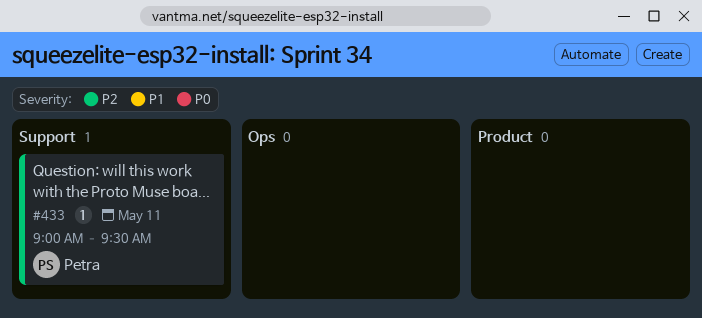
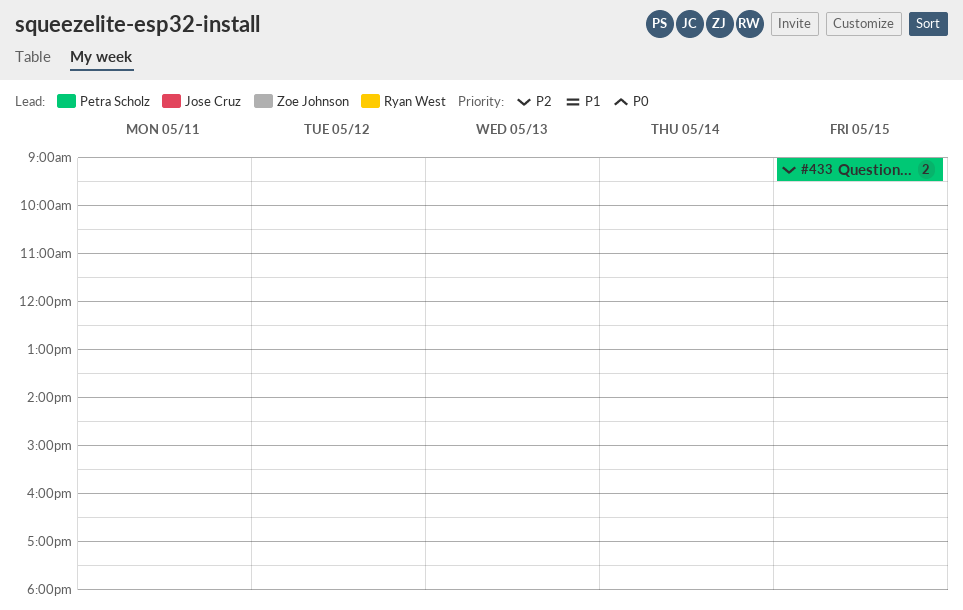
#433, estimate: 1 -> 2
#433, day: May 11 -> May 15

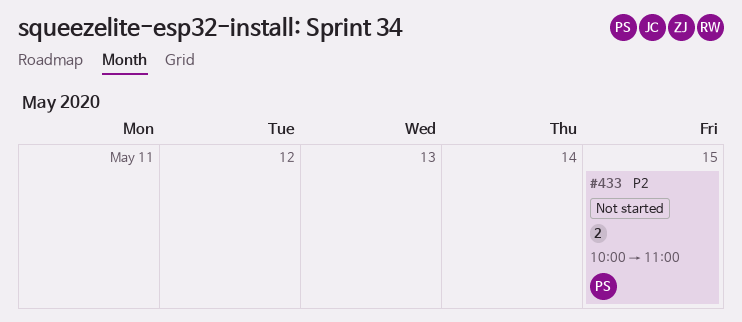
#433, begins: 09:00 -> 10:00
#433, ends: 09:30 -> 11:00

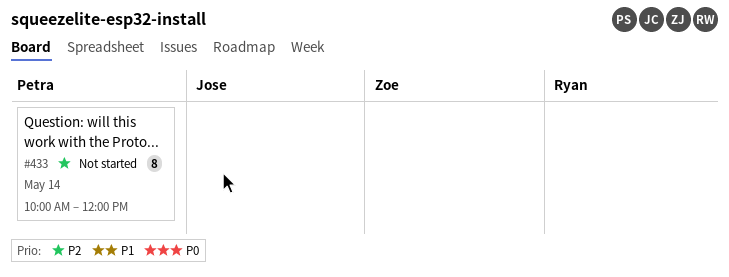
#433, estimate: 2 -> 8
#433, day: May 15 -> May 14
#433, ends: 11:00 -> 12:00

